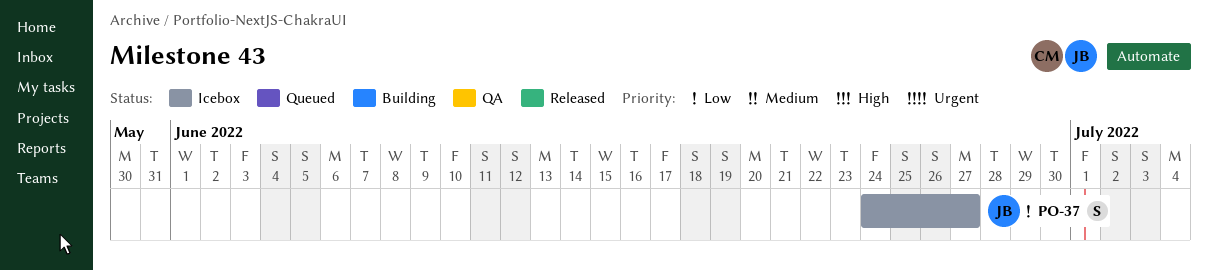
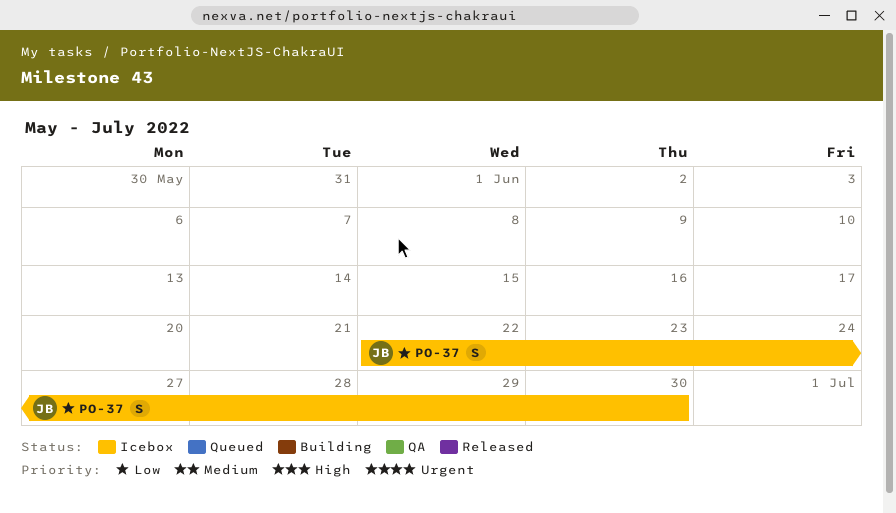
PO-37, start: Jun 24 -> Jun 22
PO-37, due: Jun 27 -> Jun 30

